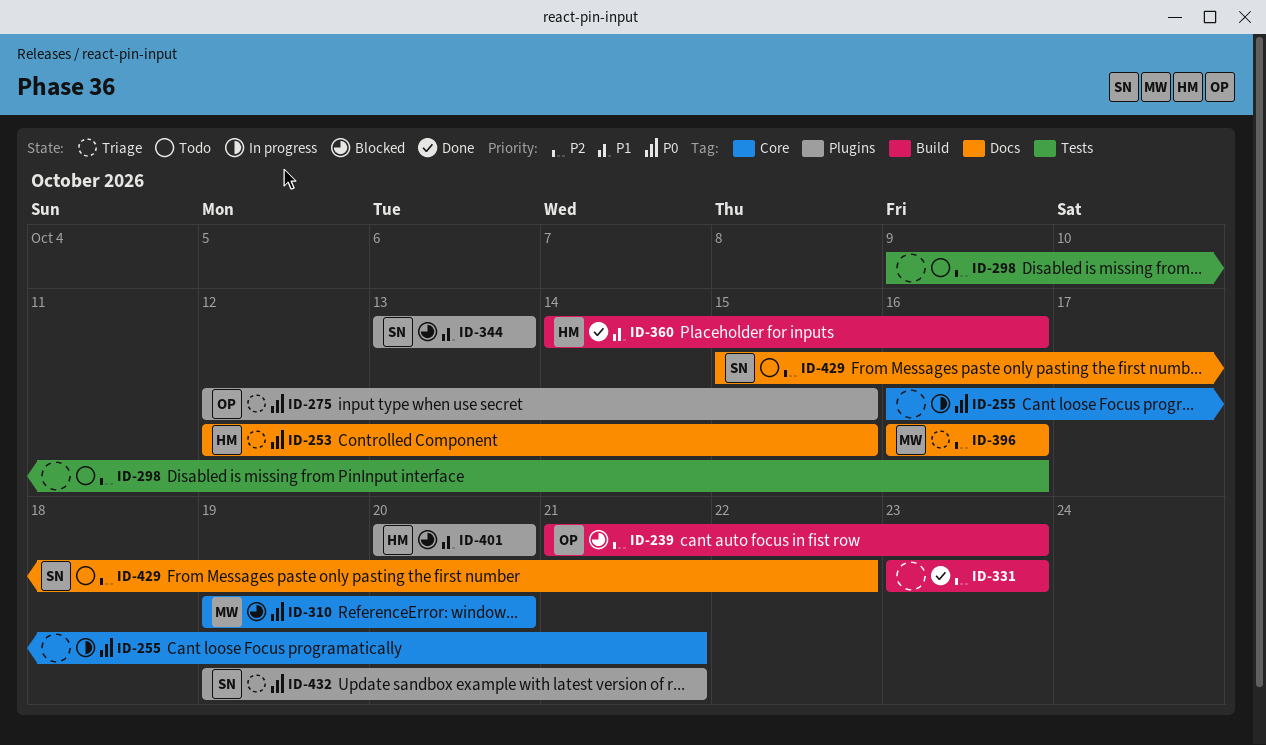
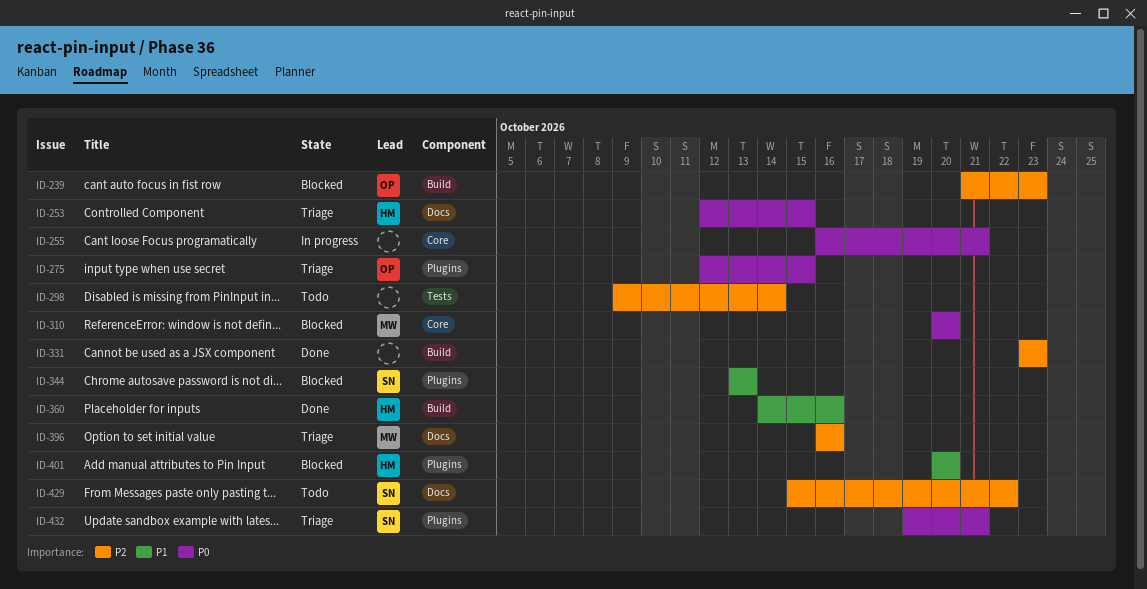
ID-298, due: Oct 16 -> Oct 14
ID-310, start: Oct 19 -> Oct 20

